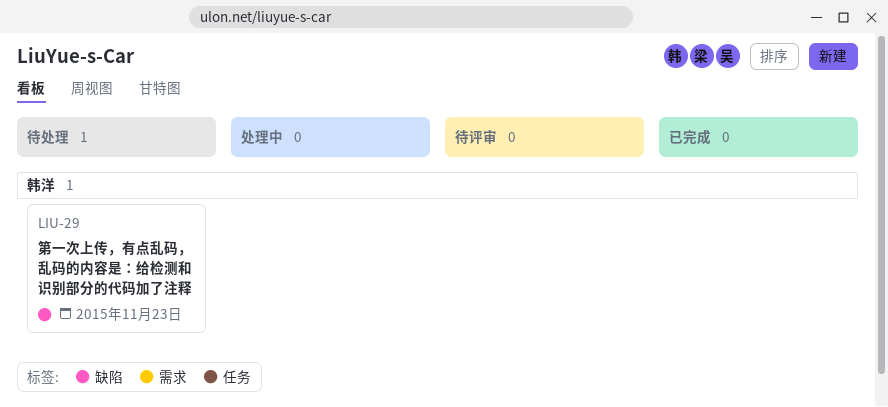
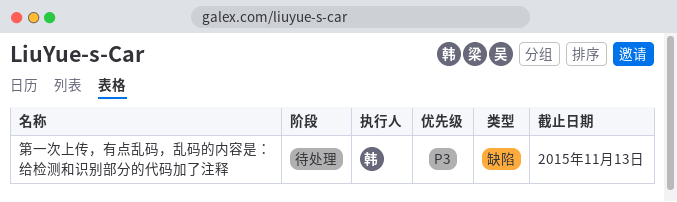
第一次上传，有点乱码，乱码的内容是：给检测和识别部分的代码加了注释, due: Nov 23 -> Nov 13

